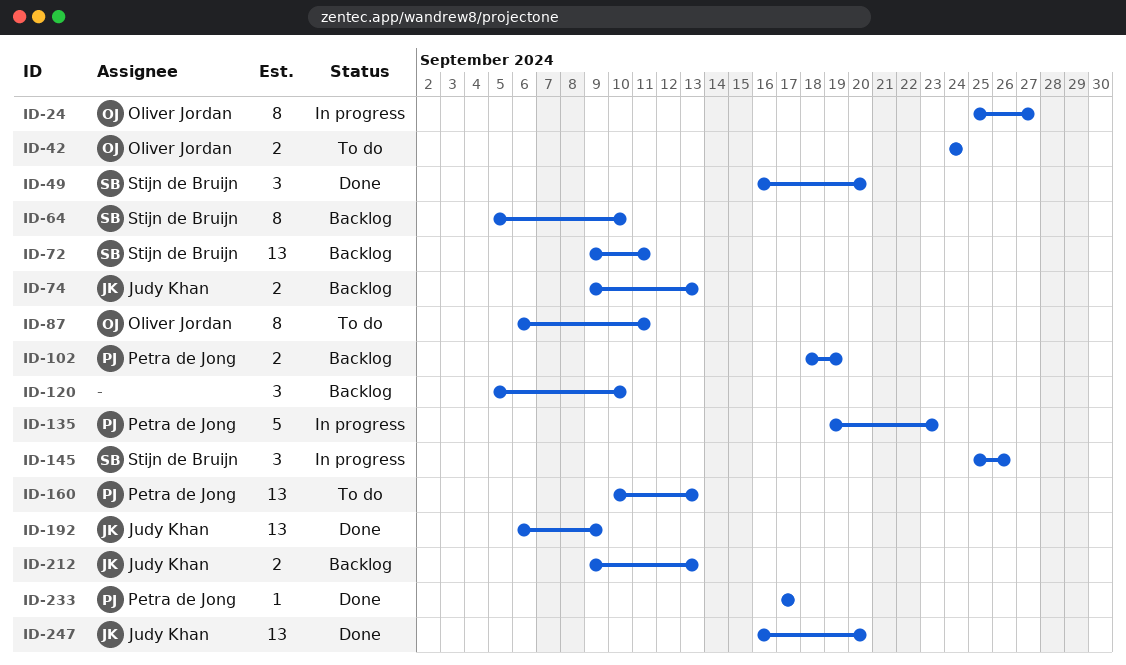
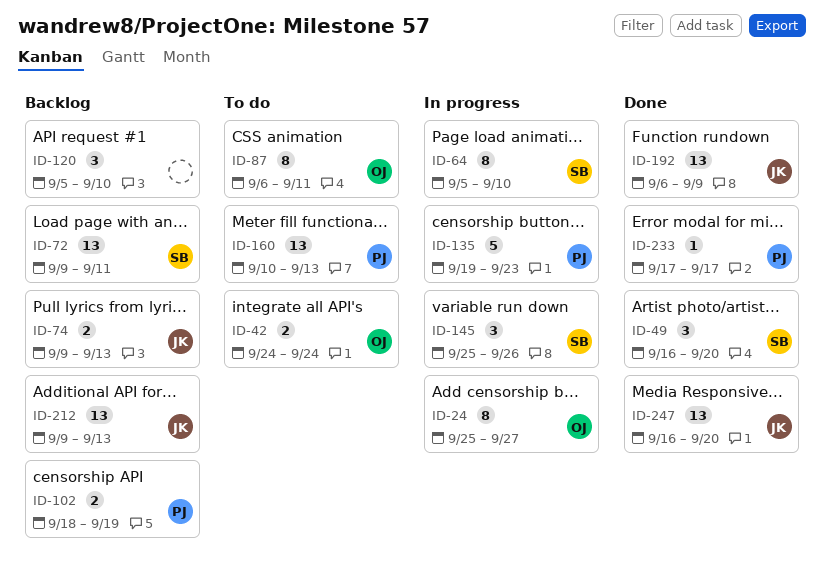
ID-64, status: Backlog -> In progress
ID-212, estimate: 2 -> 13

